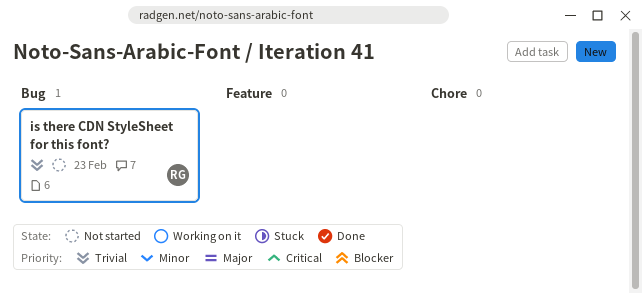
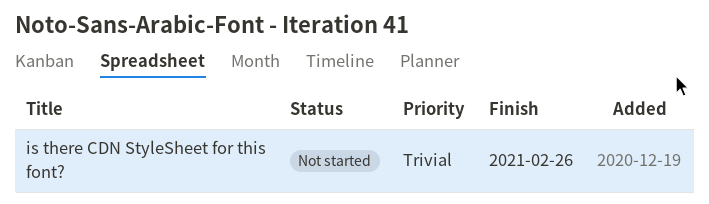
is there CDN StyleSheet for this font?, due: Feb 23 -> Feb 26

